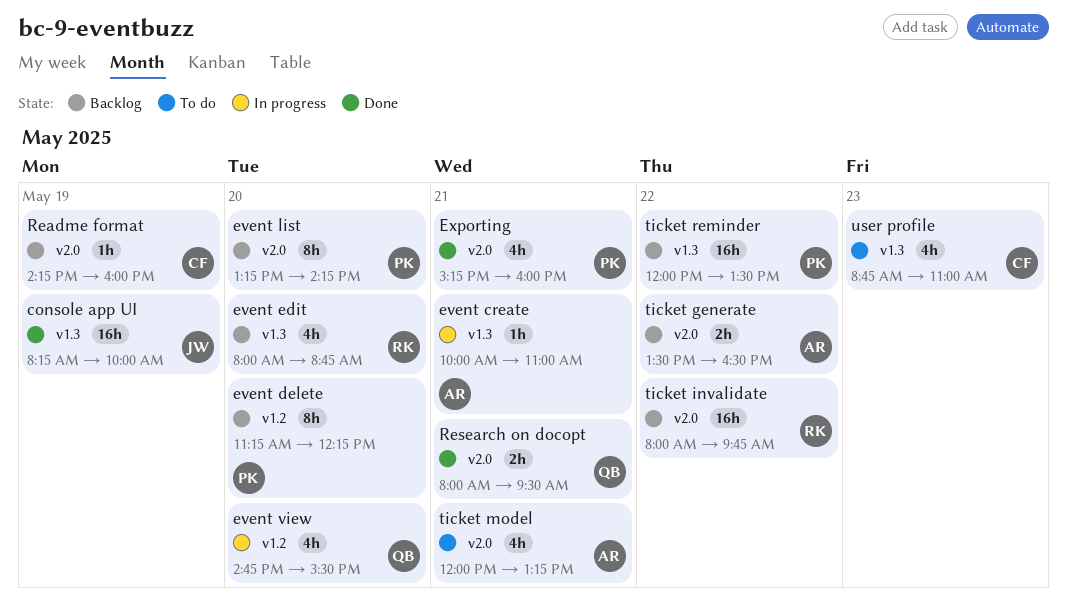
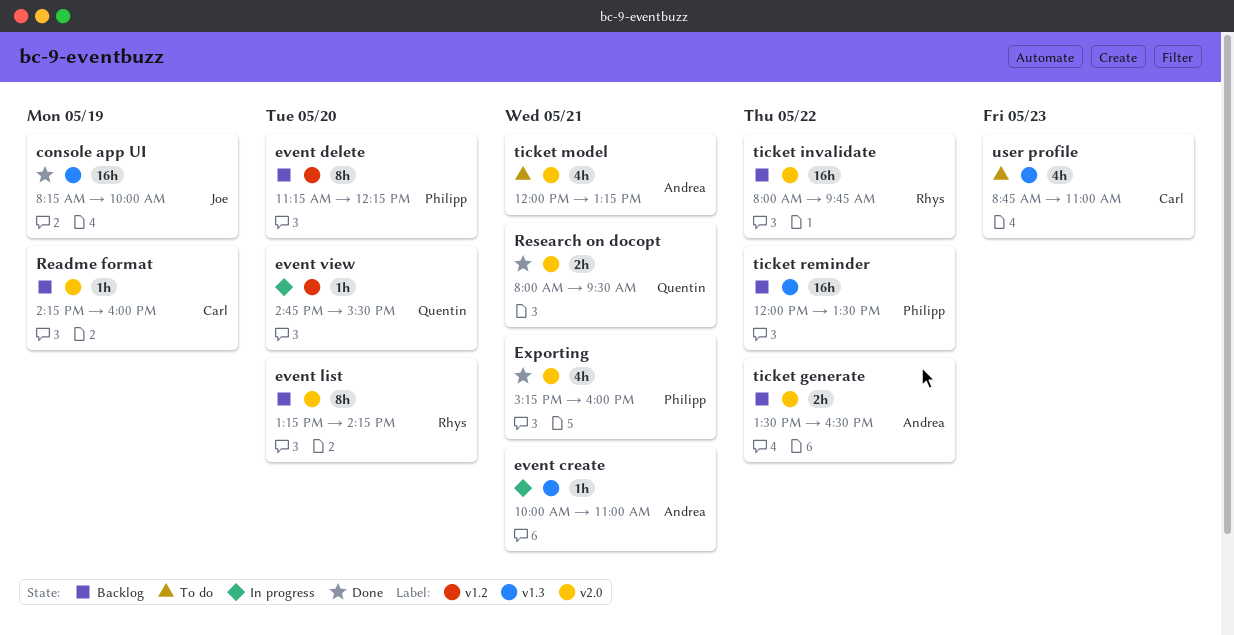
event edit: present -> none
event list, owner: Philipp -> Rhys
event view, estimate: 4h -> 1h

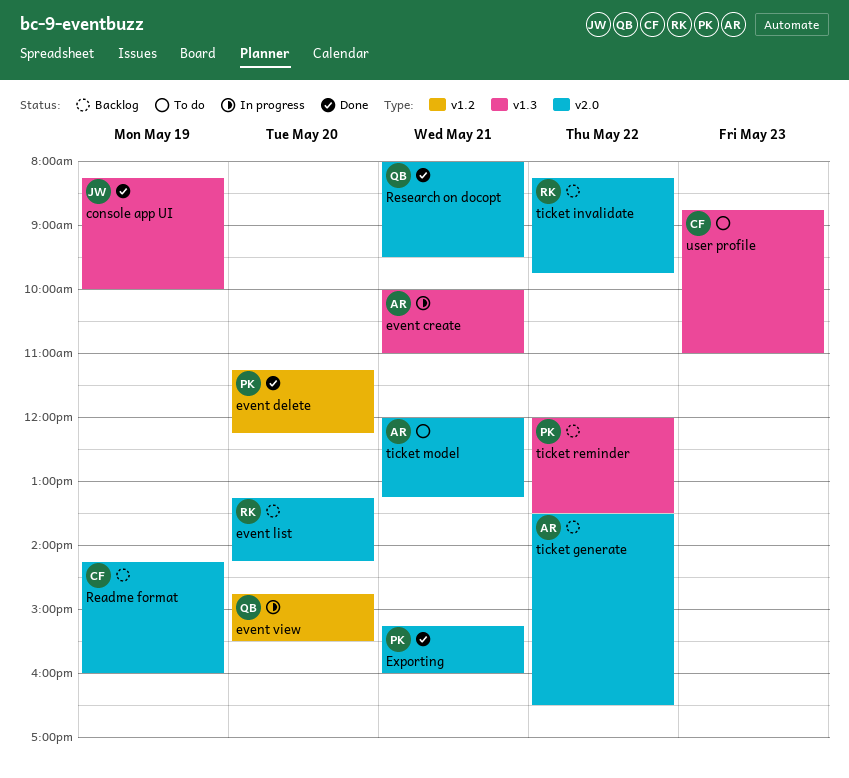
event delete, status: Backlog -> Done
ticket invalidate, begins: 08:00 -> 08:15

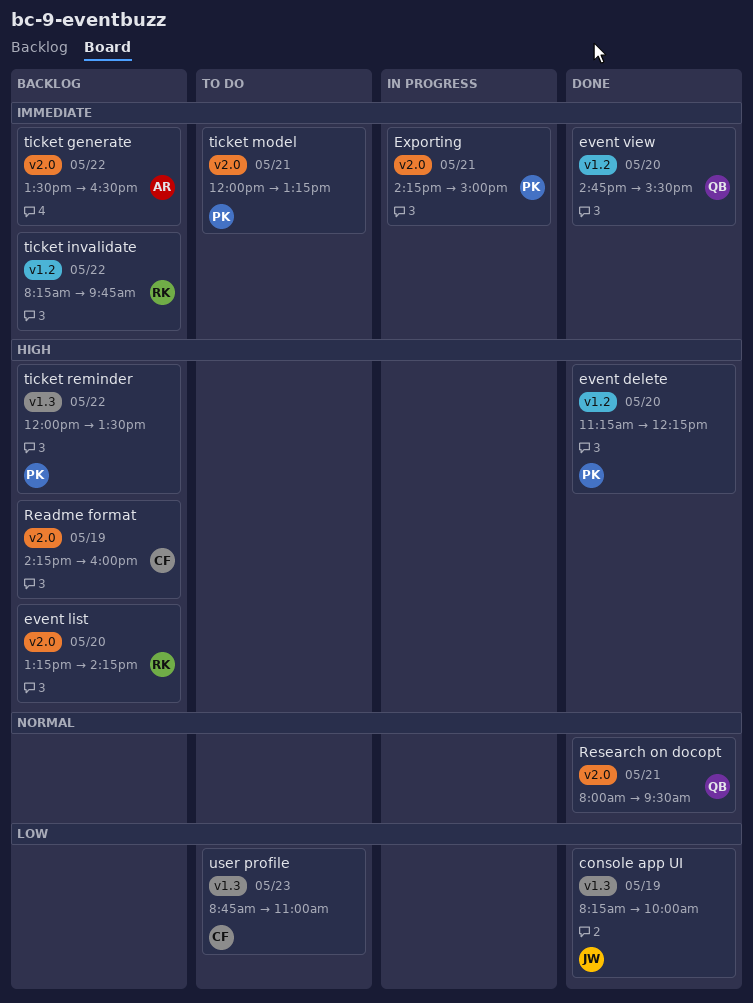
event create: present -> none
event view, status: In progress -> Done
Exporting, status: Done -> In progress
Exporting, begins: 15:15 -> 14:15
Exporting, ends: 16:00 -> 15:00
ticket invalidate, label: v2.0 -> v1.2
ticket model, owner: AR -> PK

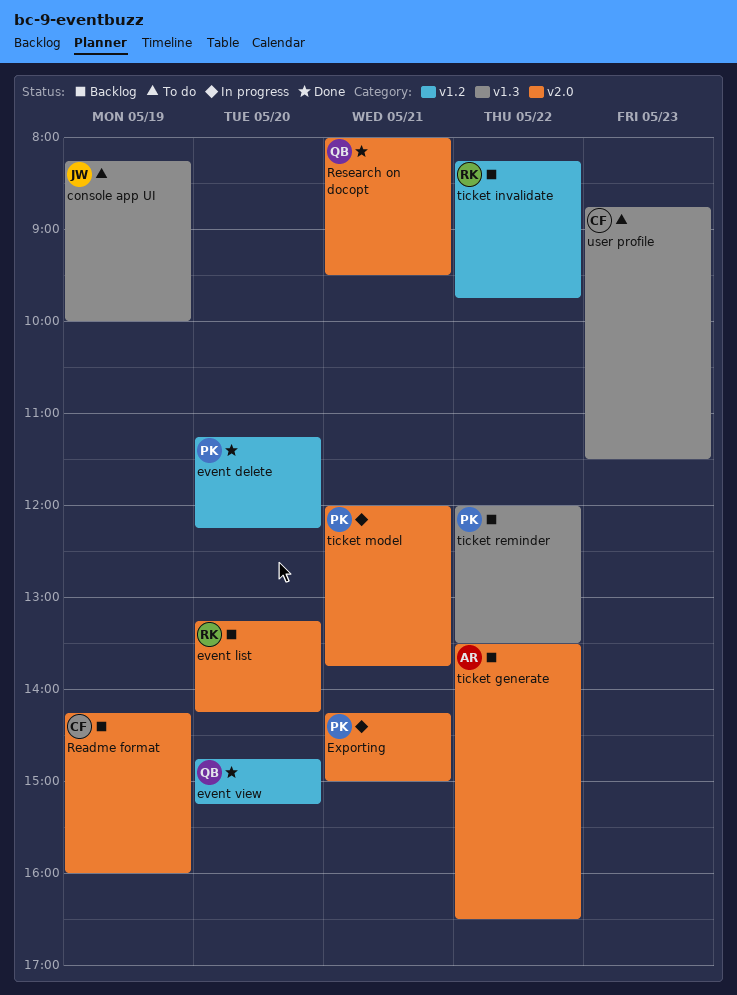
console app UI, status: Done -> To do
event view, ends: 15:30 -> 15:15
ticket model, status: To do -> In progress
ticket model, ends: 13:15 -> 13:45
user profile, ends: 11:00 -> 11:30

